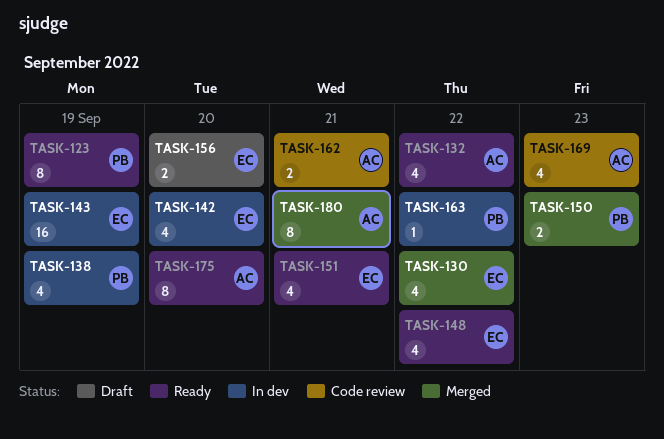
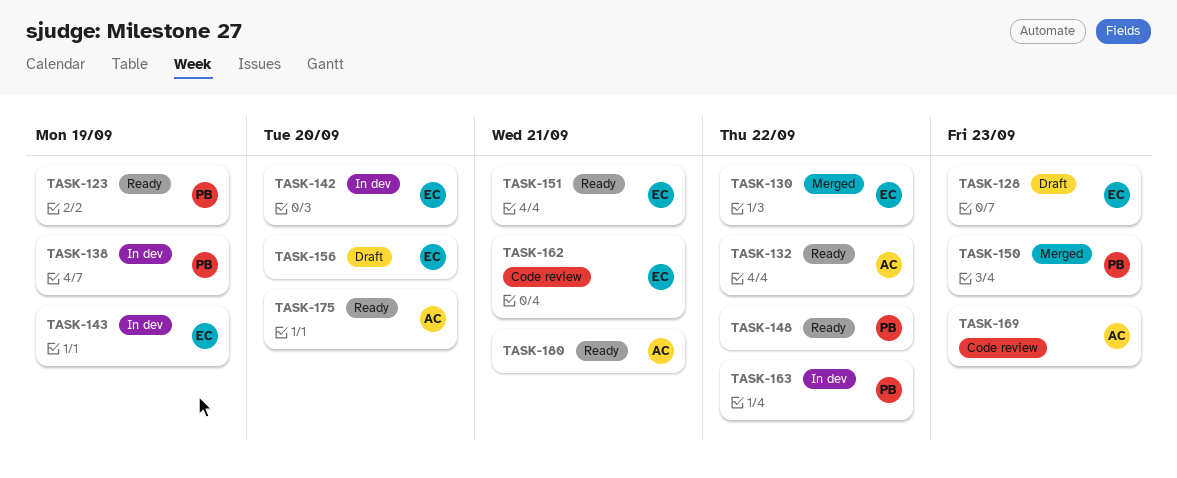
TASK-128: none -> present
TASK-148, owner: EC -> PB
TASK-162, owner: AC -> EC
TASK-180, status: Merged -> Ready

